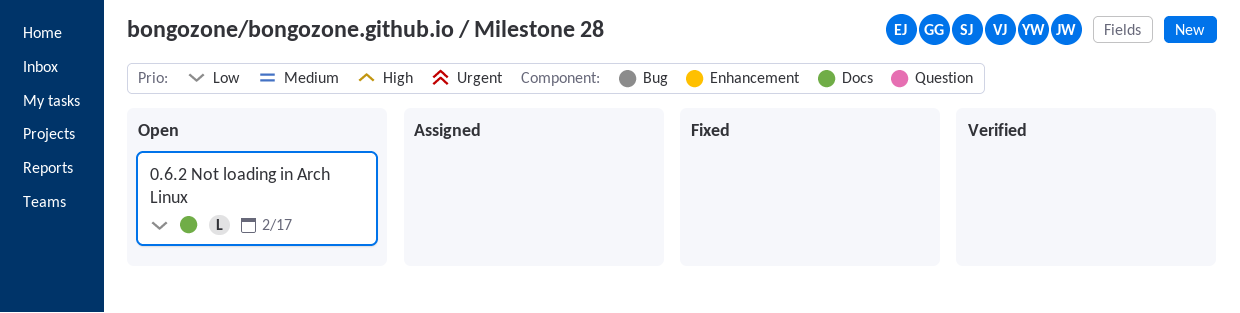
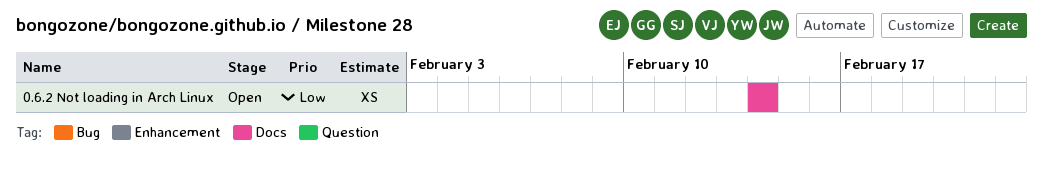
0.6.2 Not loading in Arch Linux, estimate: L -> XS
0.6.2 Not loading in Arch Linux, due: Feb 17 -> Feb 14

